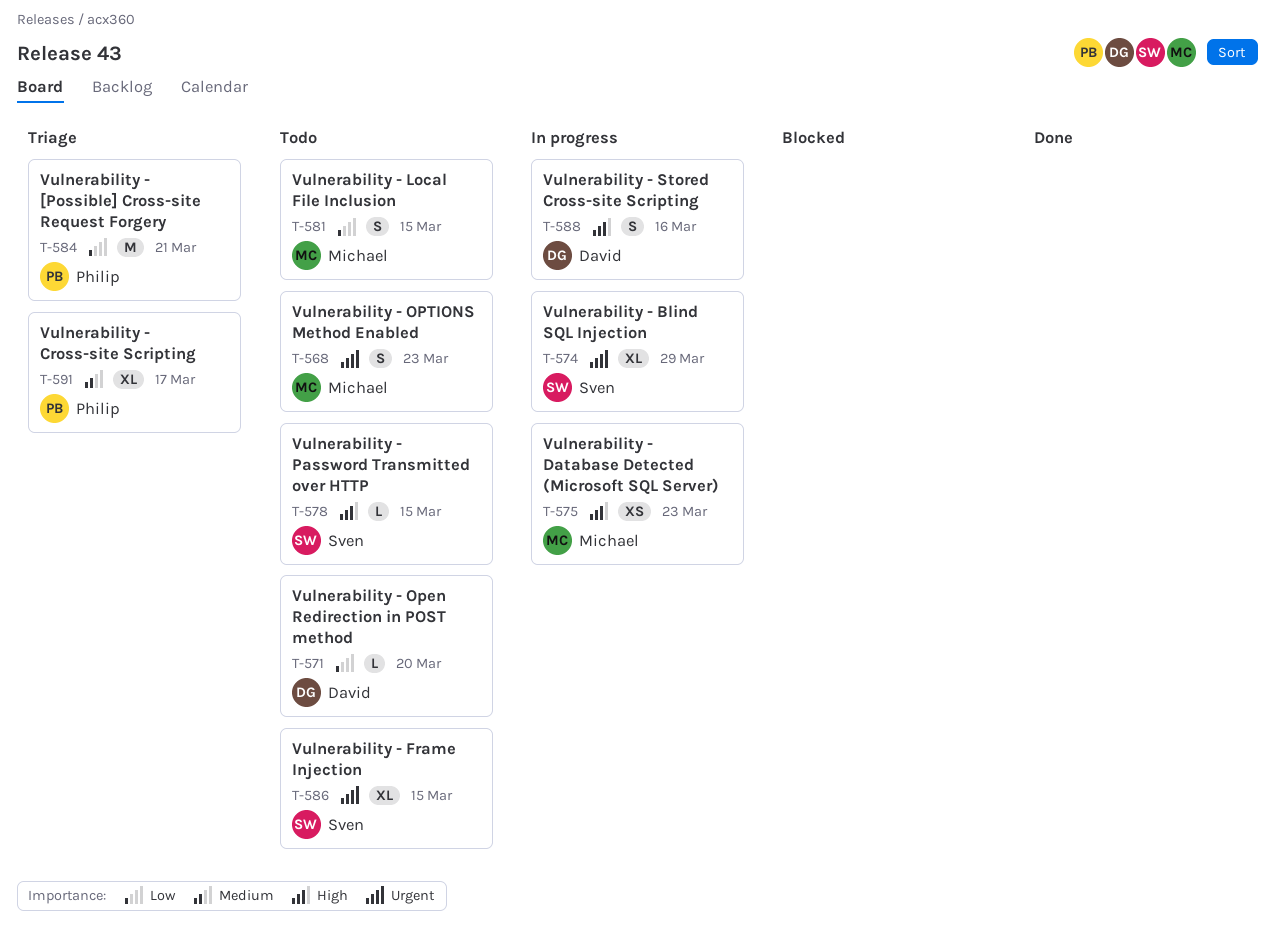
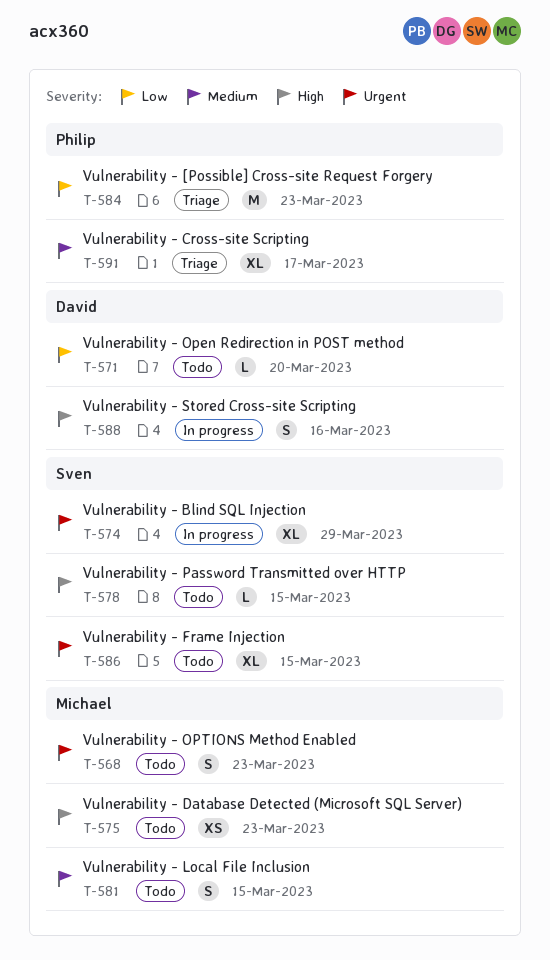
T-575, status: In progress -> Todo
T-581, priority: Low -> Medium
T-584, due: Mar 21 -> Mar 23

